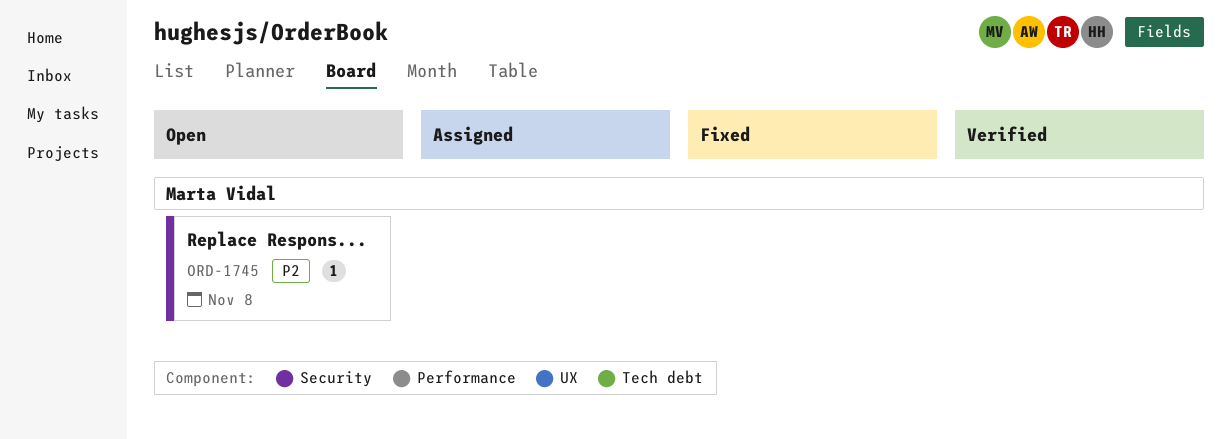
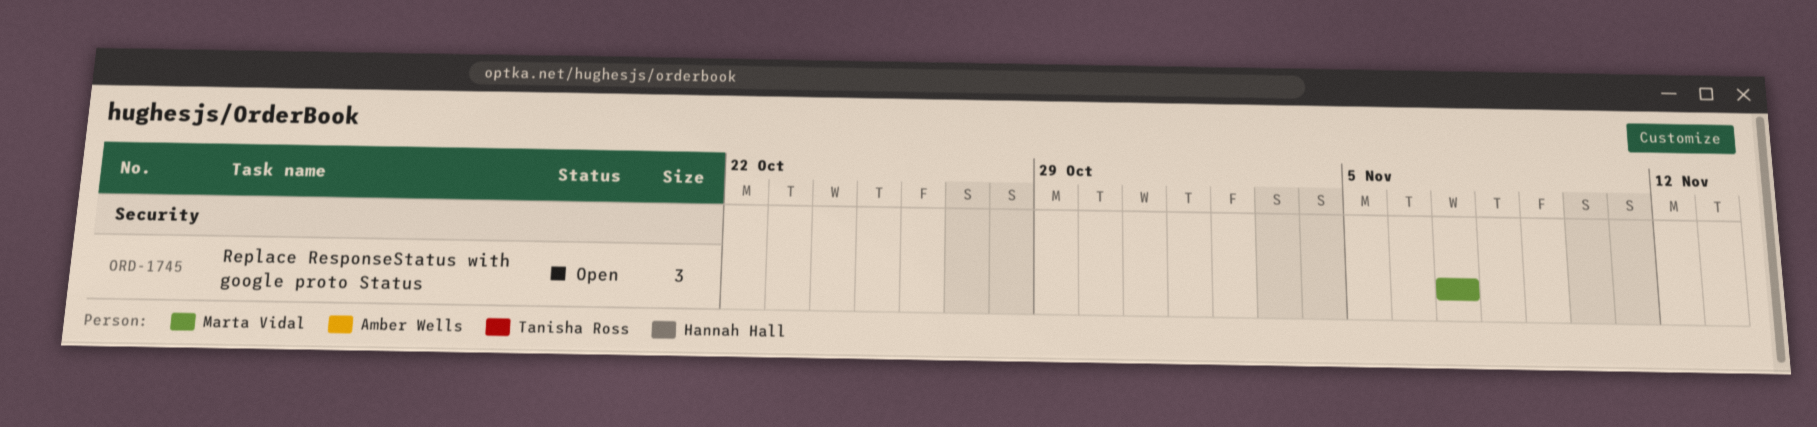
ORD-1745, estimate: 1 -> 3
ORD-1745, due: Nov 8 -> Nov 7

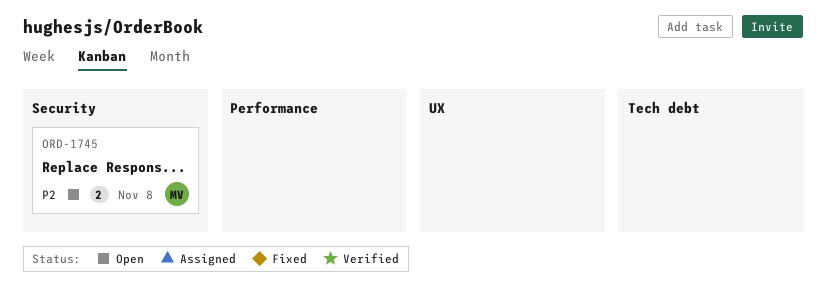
ORD-1745, estimate: 3 -> 2
ORD-1745, due: Nov 7 -> Nov 8

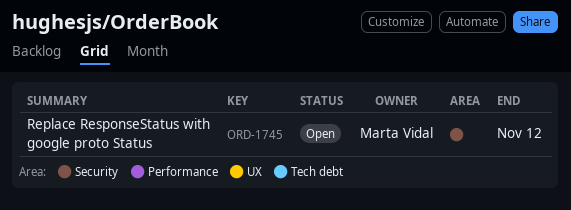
ORD-1745, due: Nov 8 -> Nov 12

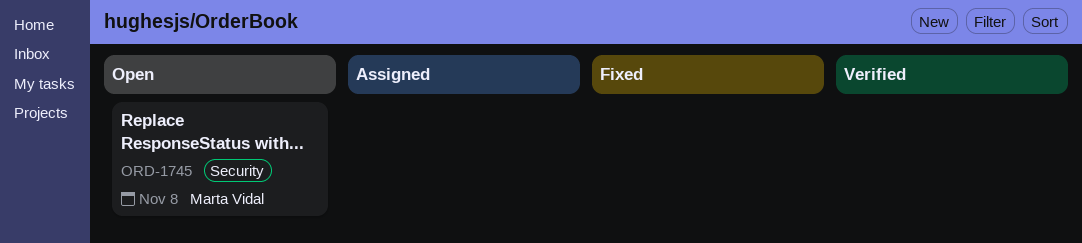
ORD-1745, due: Nov 12 -> Nov 8

